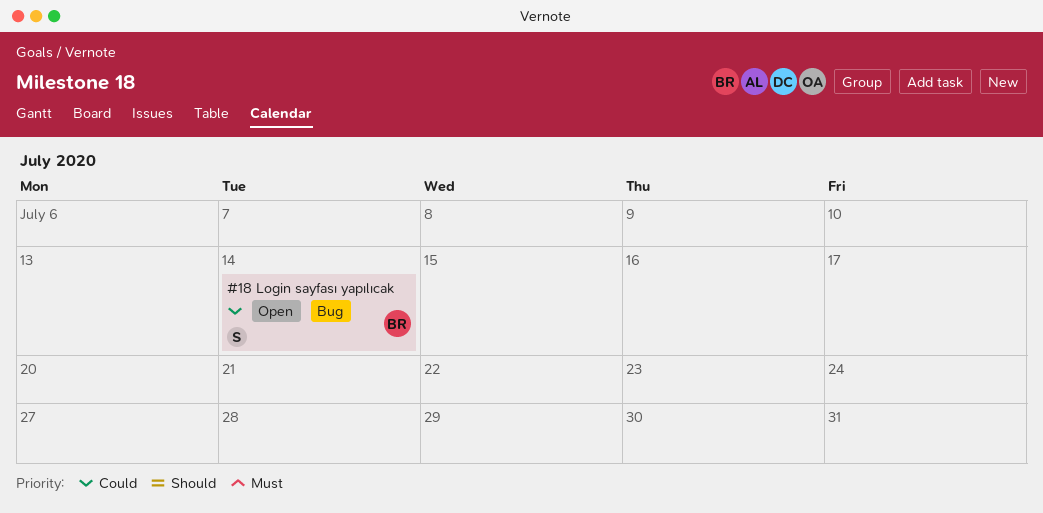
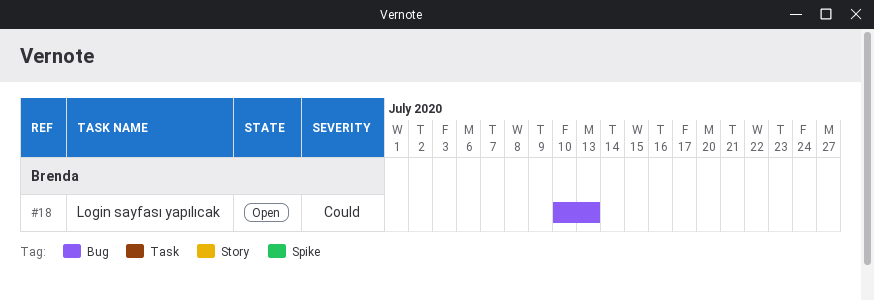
#18, due: Jul 14 -> Jul 13

